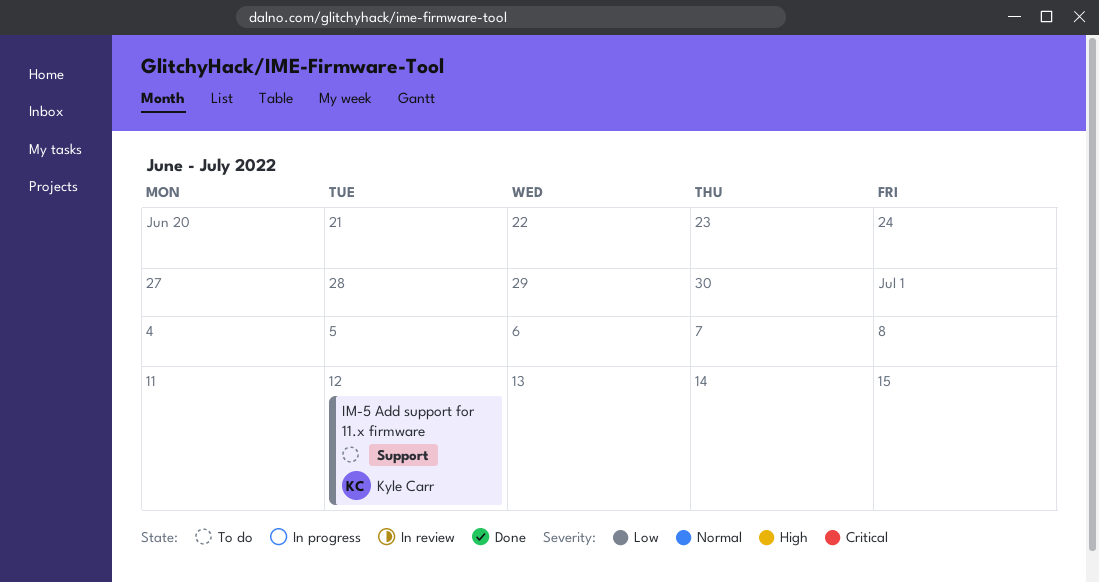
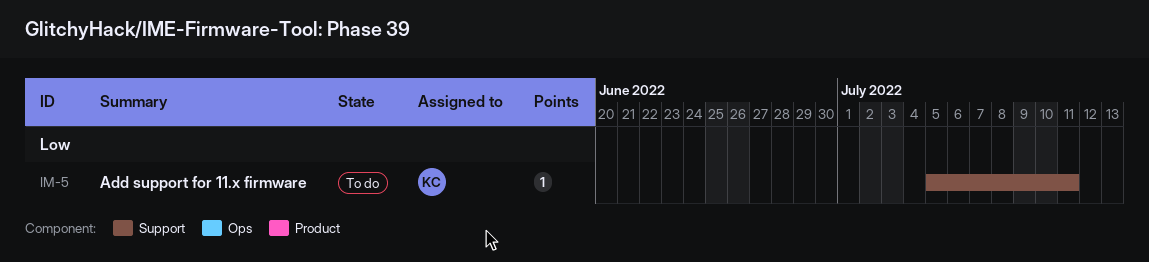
IM-5, due: Jul 12 -> Jul 11

